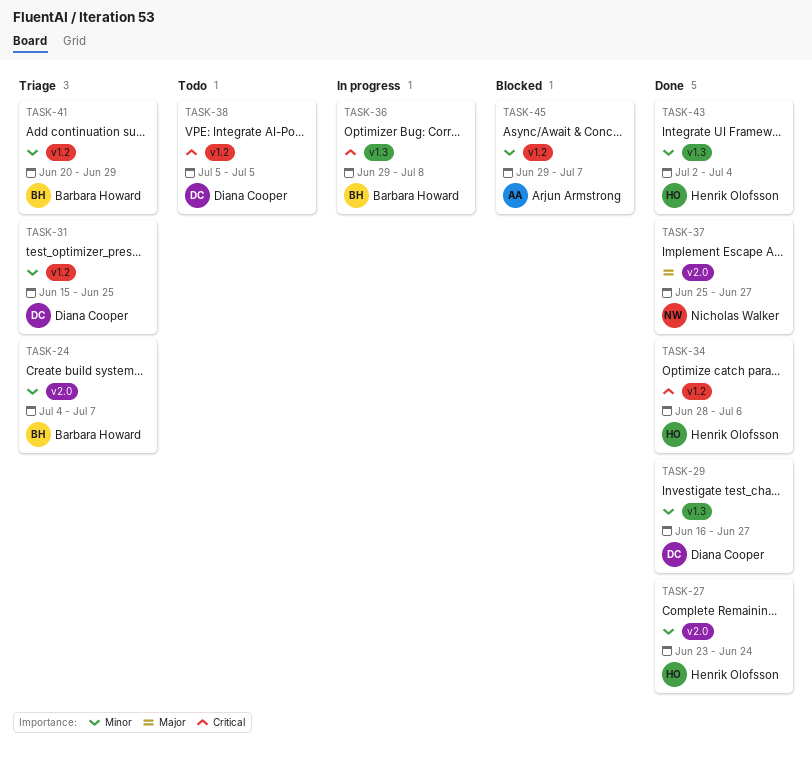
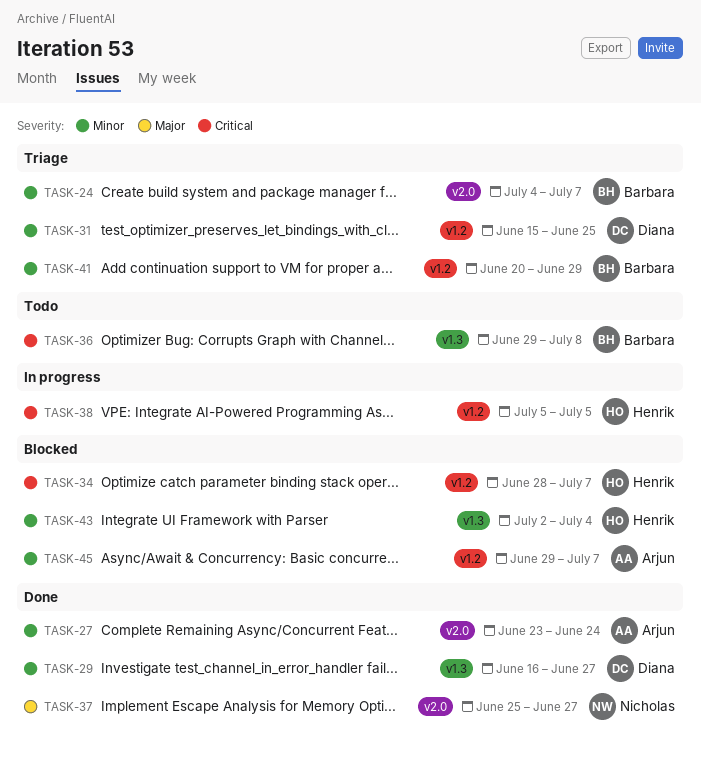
TASK-27, owner: Henrik Olofsson -> Arjun Armstrong
TASK-34, status: Done -> Blocked
TASK-34, due: Jul 6 -> Jul 7
TASK-36, status: In progress -> Todo
TASK-38, status: Todo -> In progress
TASK-38, owner: Diana Cooper -> Henrik Olofsson
TASK-43, status: Done -> Blocked

